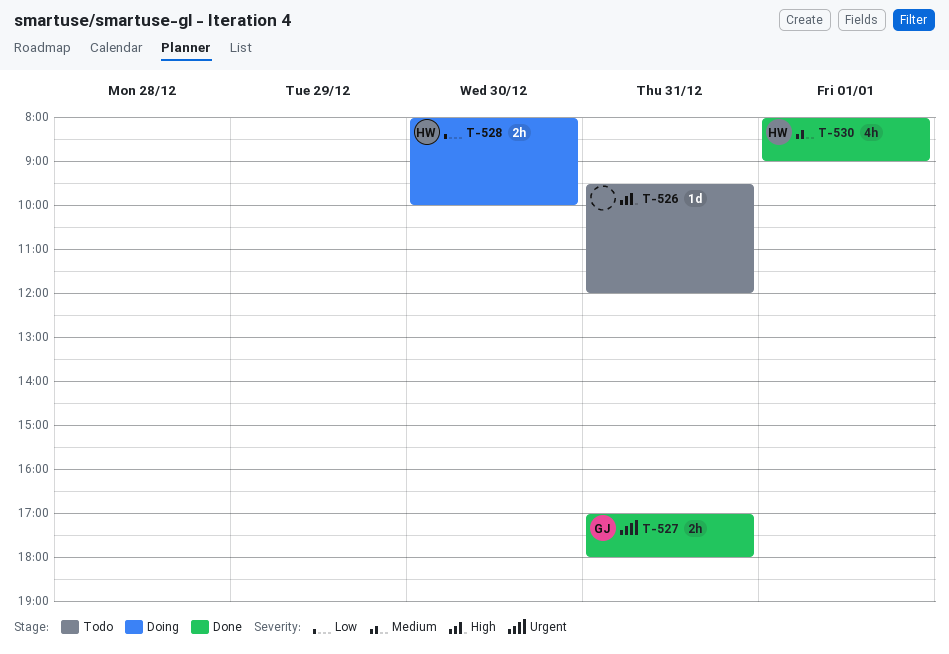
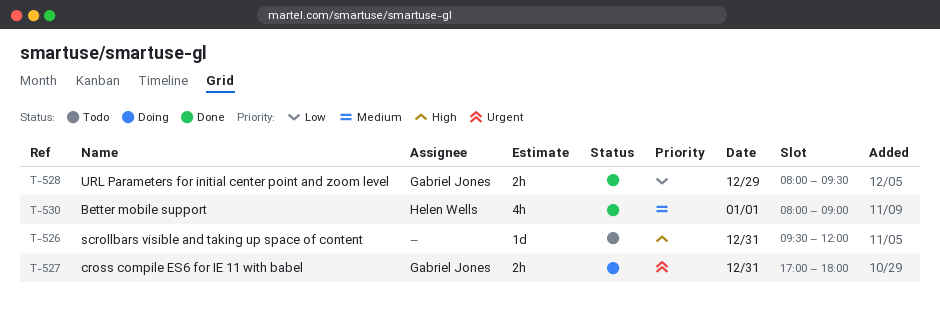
T-527, status: Done -> Doing
T-528, status: Doing -> Done
T-528, owner: Helen Wells -> Gabriel Jones
T-528, day: Dec 30 -> Dec 29
T-528, ends: 10:00 -> 09:30

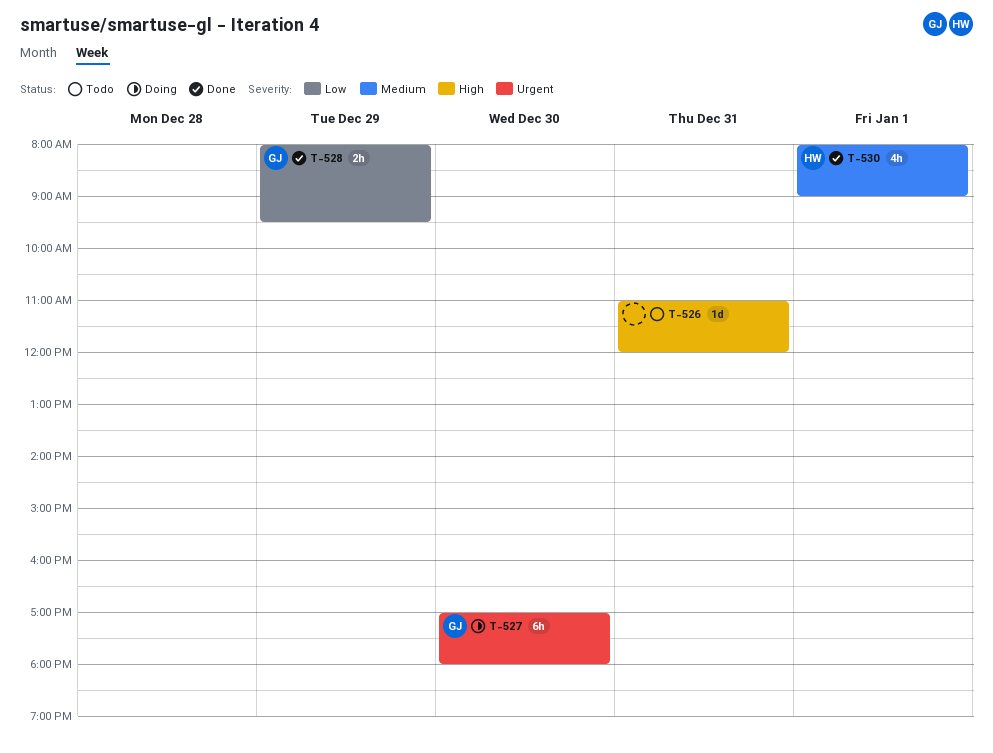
T-526, begins: 09:30 -> 11:00
T-527, estimate: 2h -> 6h
T-527, day: Dec 31 -> Dec 30

